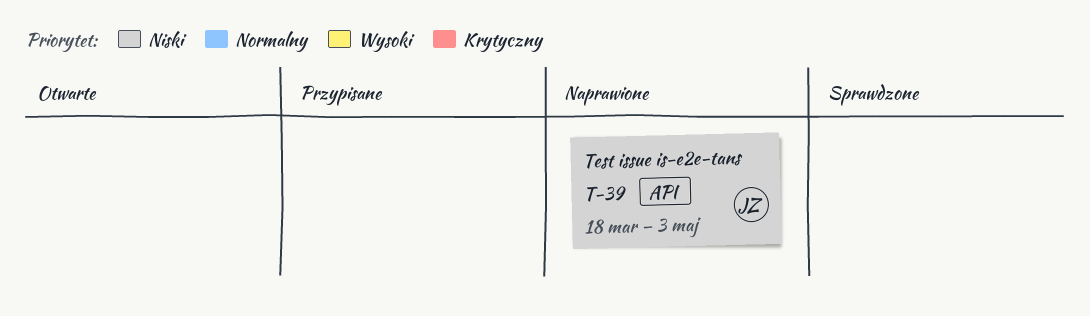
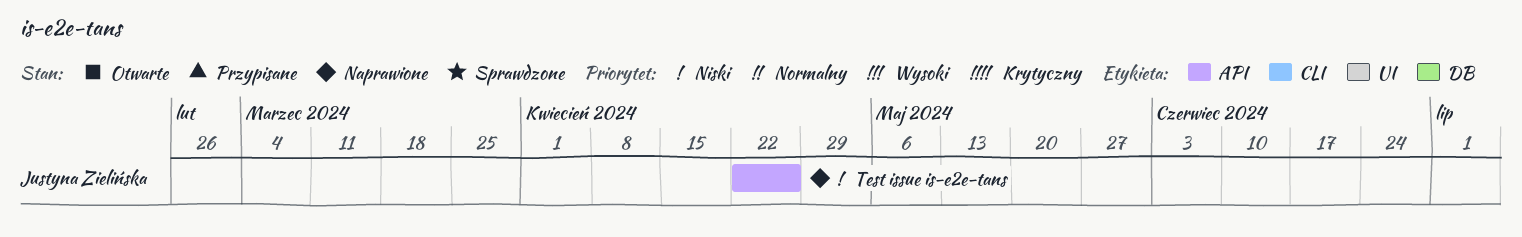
Test issue is-e2e-tans, start: Mar 18 -> Apr 22
Test issue is-e2e-tans, due: May 3 -> Apr 26

